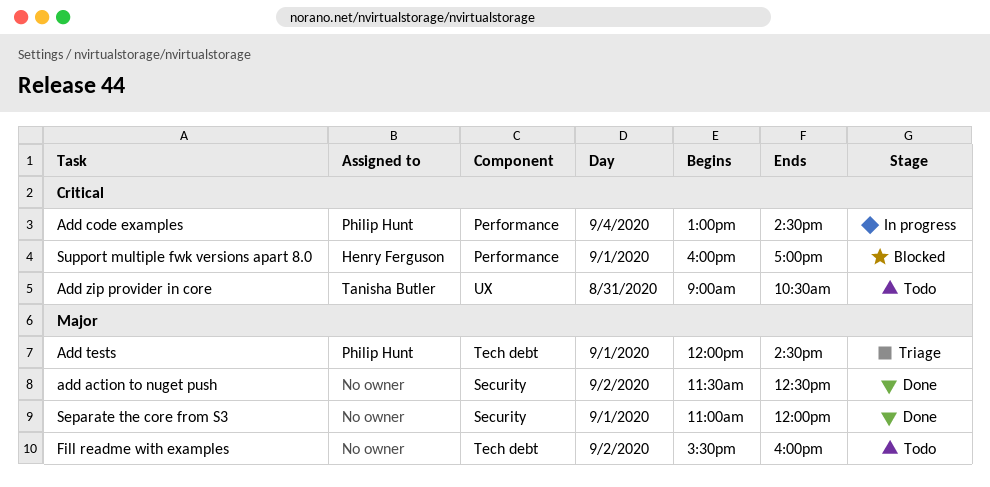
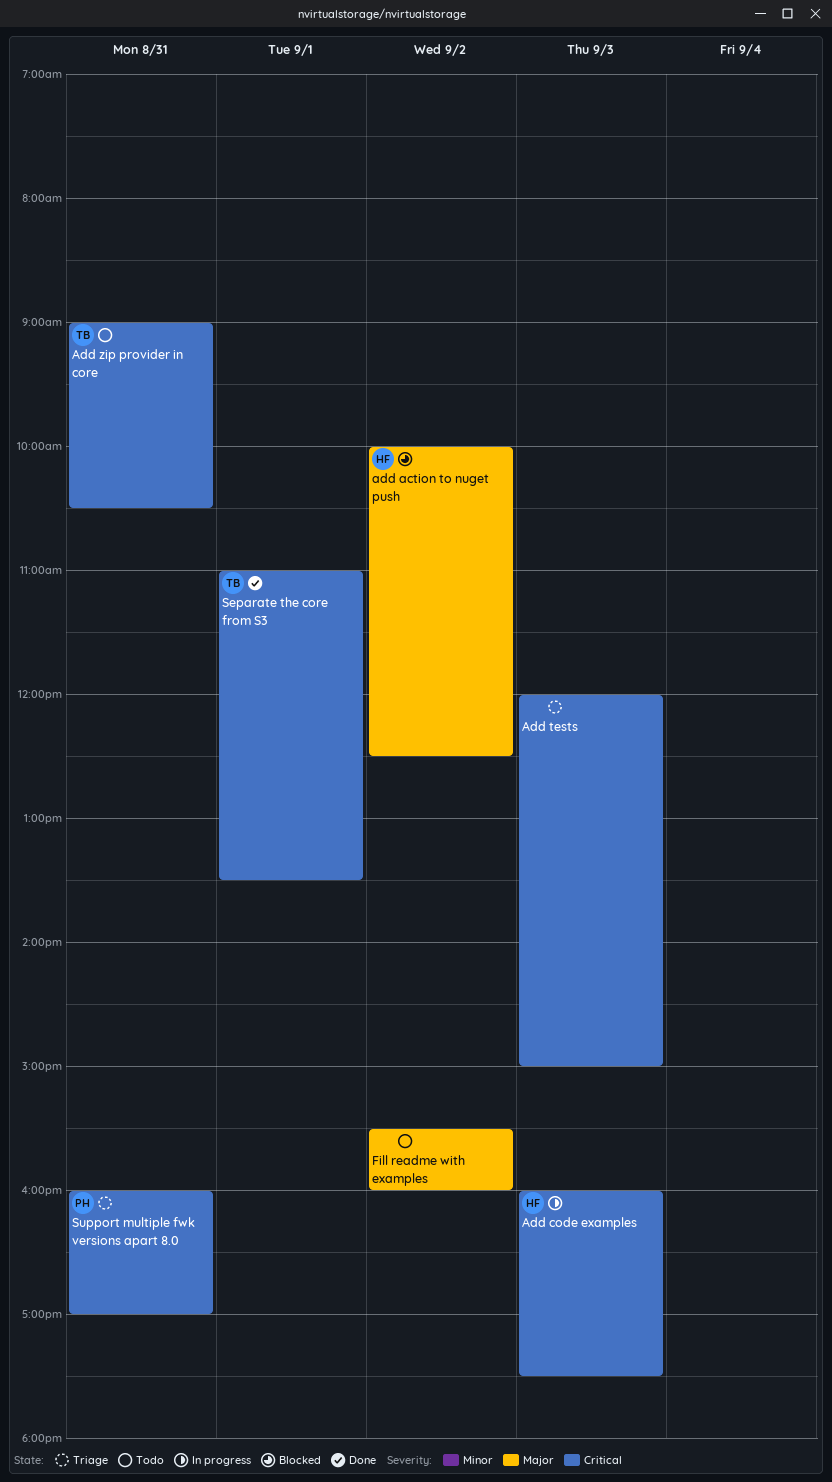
add action to nuget push, status: Done -> Blocked
add action to nuget push, owner: none -> Henry Ferguson
add action to nuget push, begins: 11:30 -> 10:00
Add code examples, owner: Philip Hunt -> Henry Ferguson
Add code examples, day: Sep 4 -> Sep 3
Add code examples, begins: 13:00 -> 16:00
Add code examples, ends: 14:30 -> 17:30
Add tests, owner: Philip Hunt -> none
Add tests, priority: Major -> Critical
Add tests, day: Sep 1 -> Sep 3
Add tests, ends: 14:30 -> 15:00
Separate the core from S3, owner: none -> Tanisha Butler
Separate the core from S3, priority: Major -> Critical
Separate the core from S3, ends: 12:00 -> 13:30
Support multiple fwk versions apart 8.0, status: Blocked -> Triage
Support multiple fwk versions apart 8.0, owner: Henry Ferguson -> Philip Hunt
Support multiple fwk versions apart 8.0, day: Sep 1 -> Aug 31

